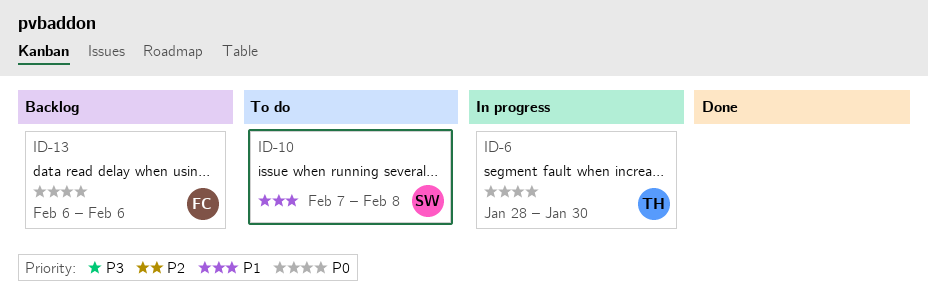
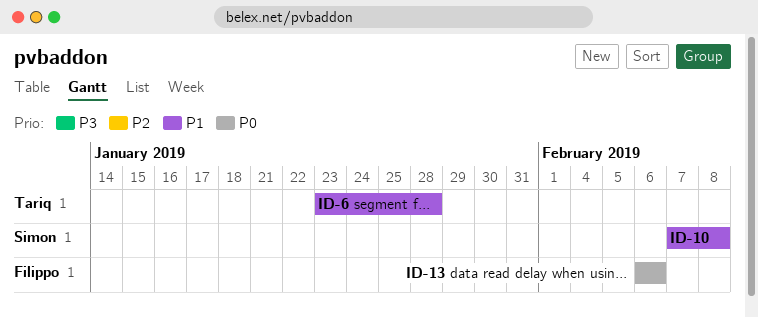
ID-6, priority: P0 -> P1
ID-6, start: Jan 28 -> Jan 23
ID-6, due: Jan 30 -> Jan 28

